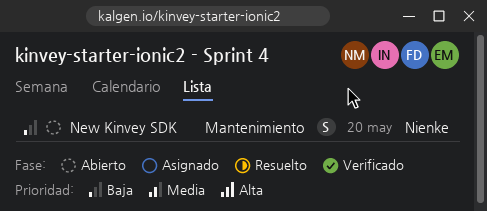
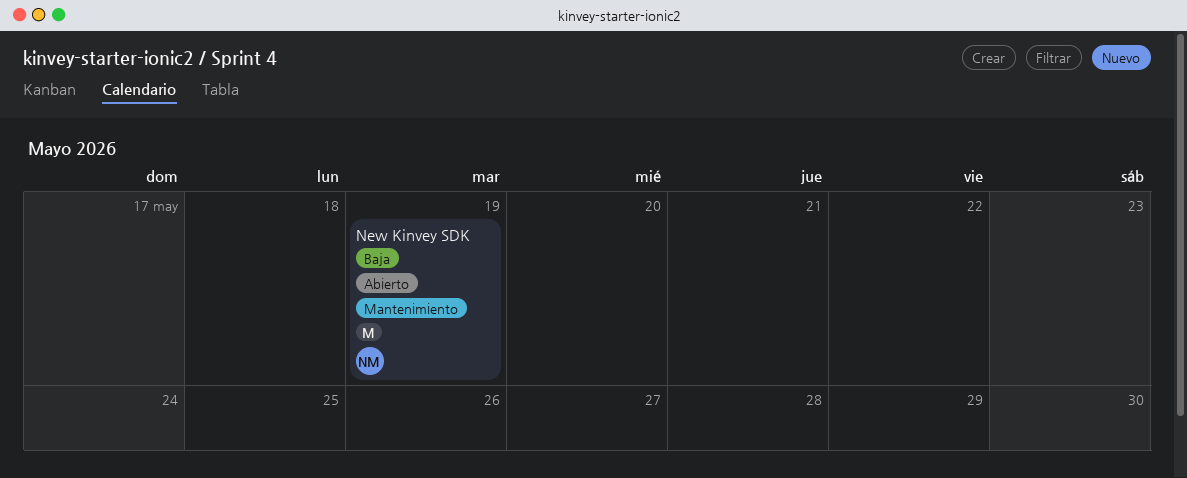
New Kinvey SDK, estimate: S -> M
New Kinvey SDK, due: May 20 -> May 19

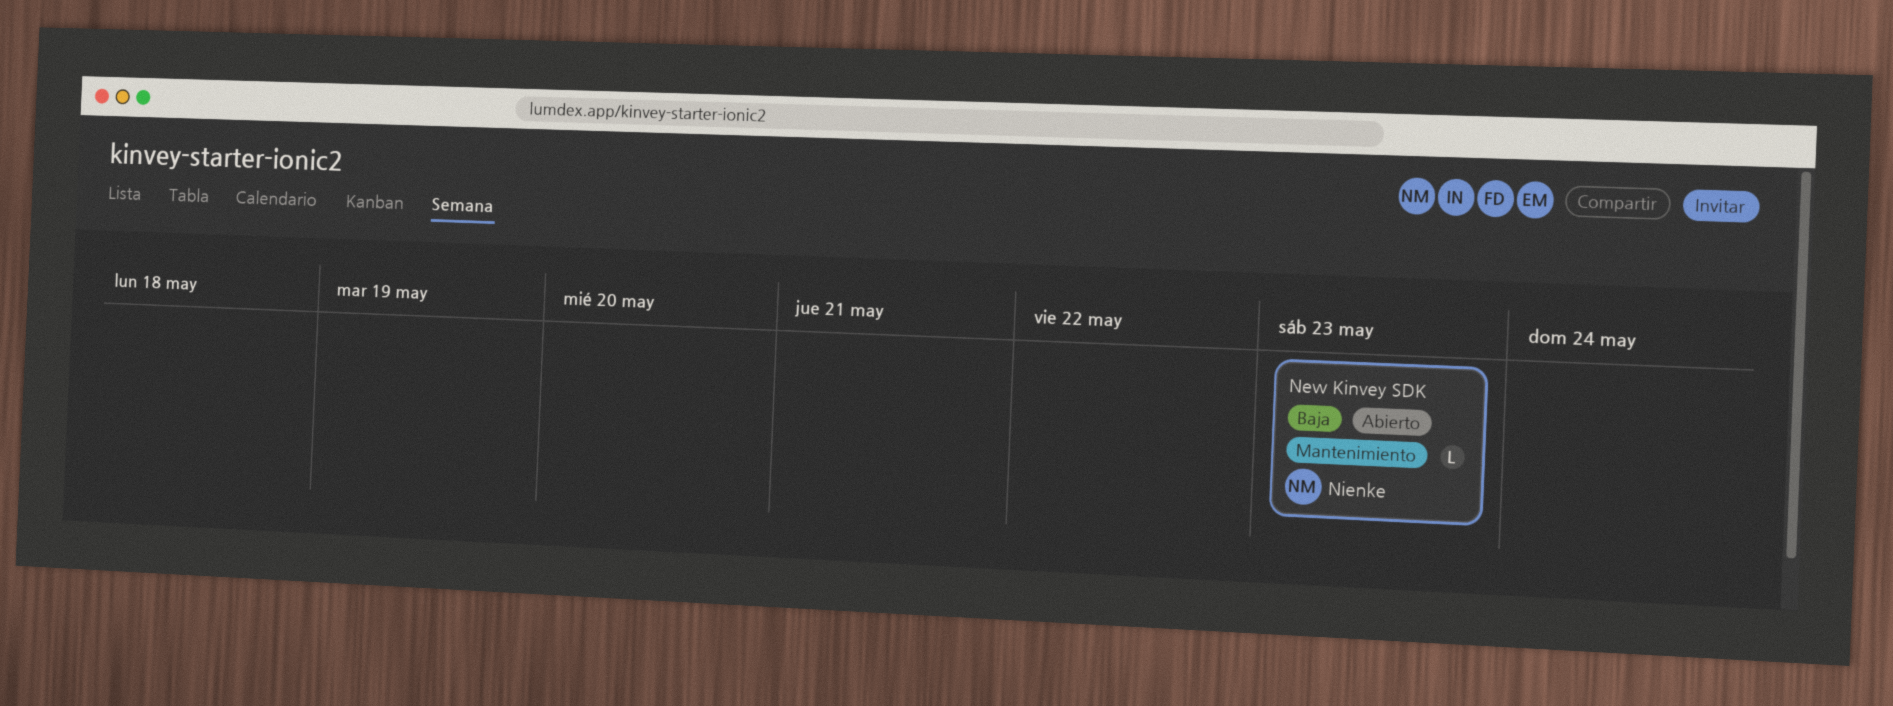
New Kinvey SDK, estimate: M -> L
New Kinvey SDK, due: May 19 -> May 23

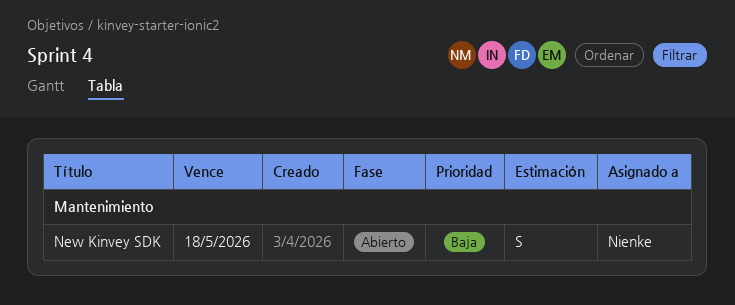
New Kinvey SDK, estimate: L -> S
New Kinvey SDK, due: May 23 -> May 18

